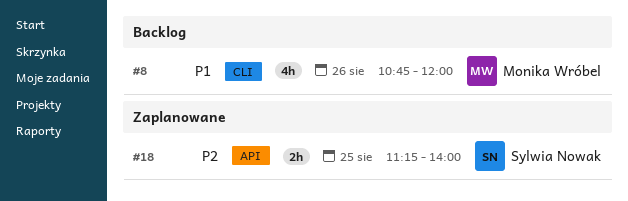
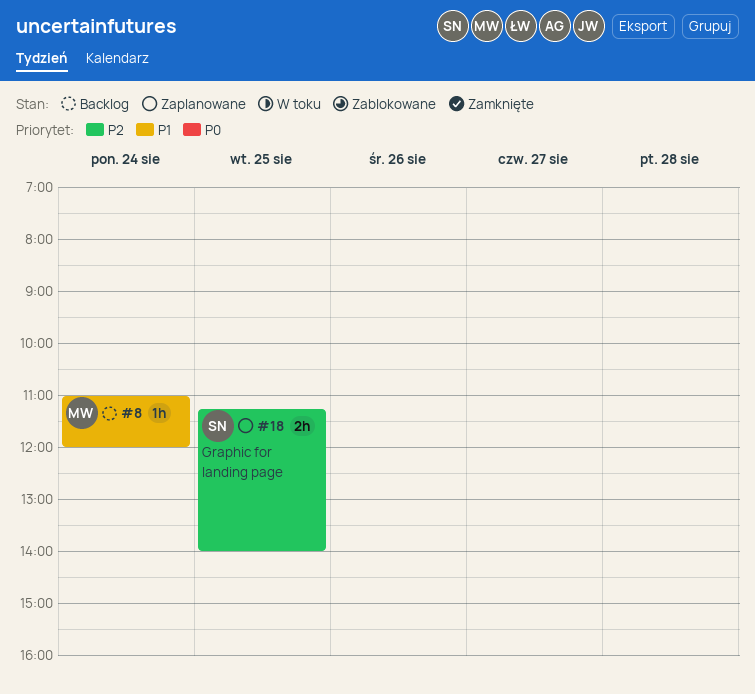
#8, estimate: 4h -> 1h
#8, day: Aug 26 -> Aug 24
#8, begins: 10:45 -> 11:00

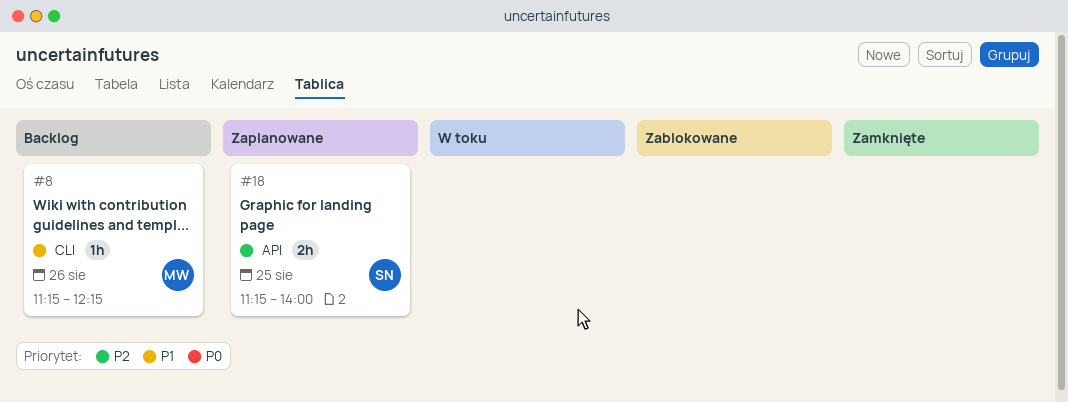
#8, day: Aug 24 -> Aug 26
#8, begins: 11:00 -> 11:15
#8, ends: 12:00 -> 12:15

